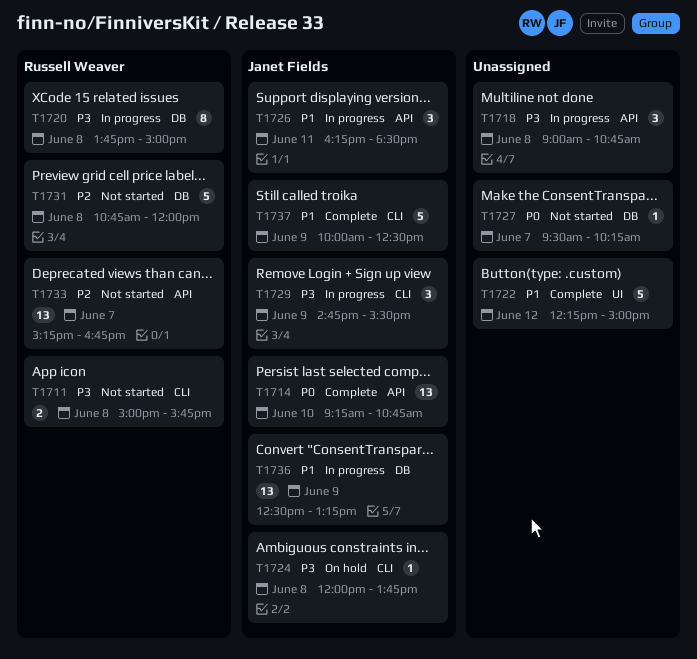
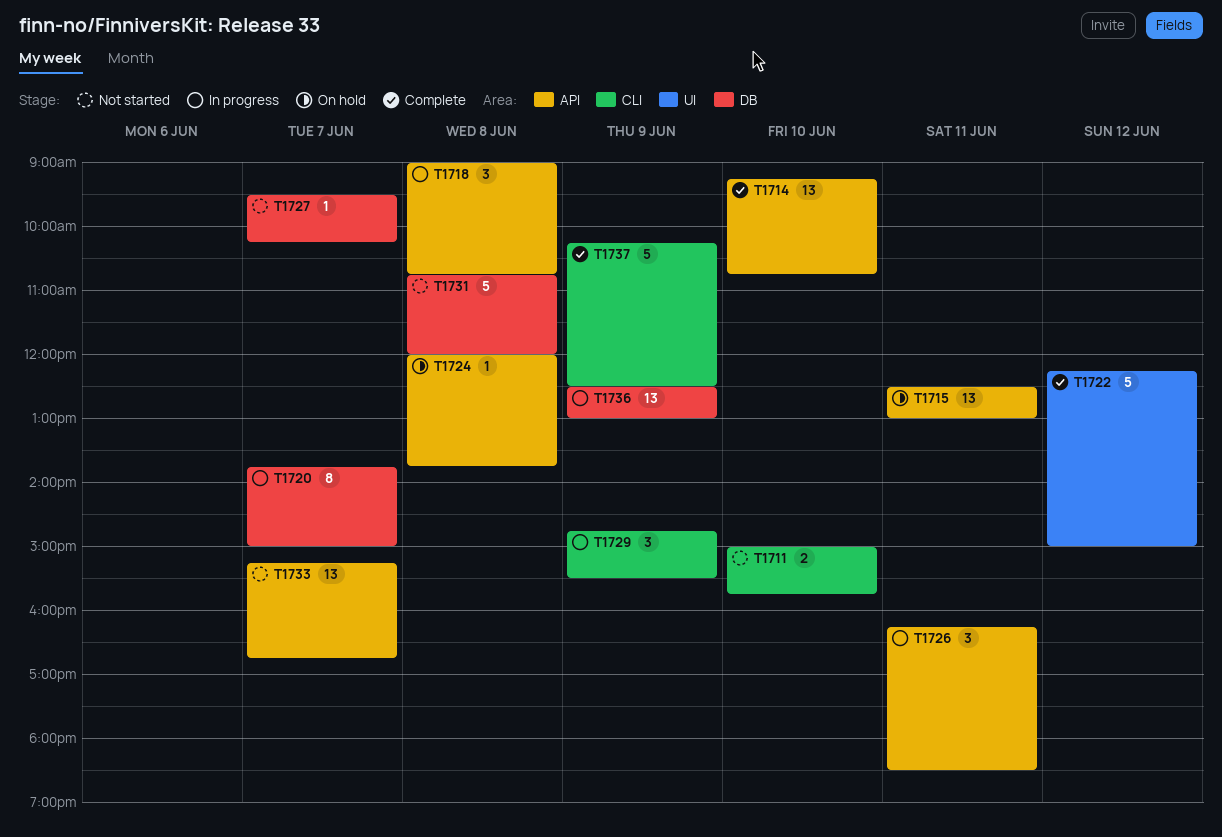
T1711, day: Jun 8 -> Jun 10
T1715: none -> present
T1720, day: Jun 8 -> Jun 7
T1724, label: CLI -> API
T1736, ends: 13:15 -> 13:00
T1737, begins: 10:00 -> 10:15

